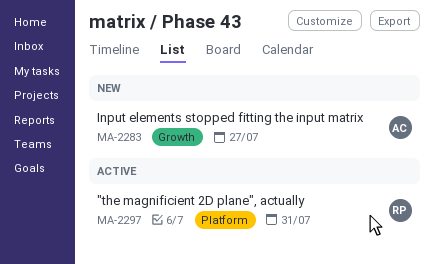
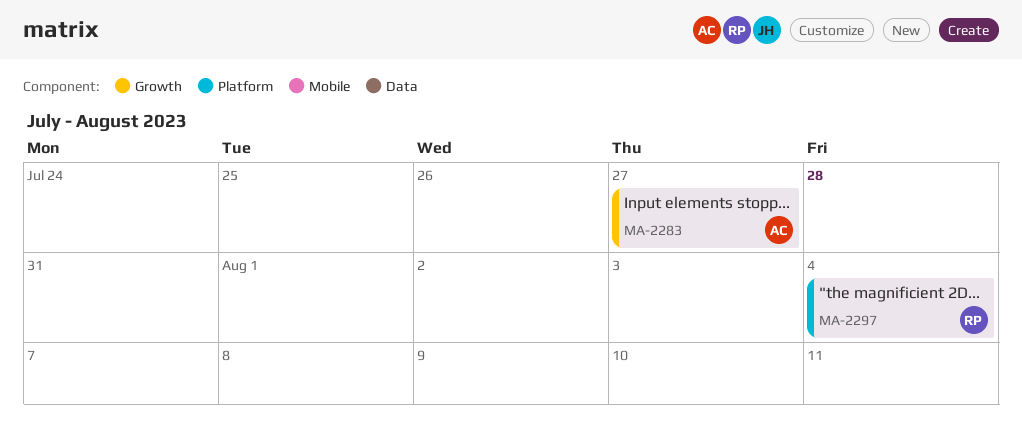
MA-2297, due: Jul 31 -> Aug 4

